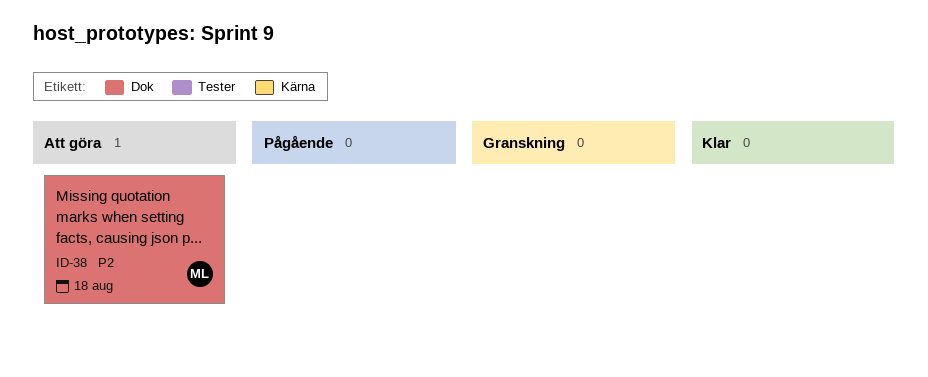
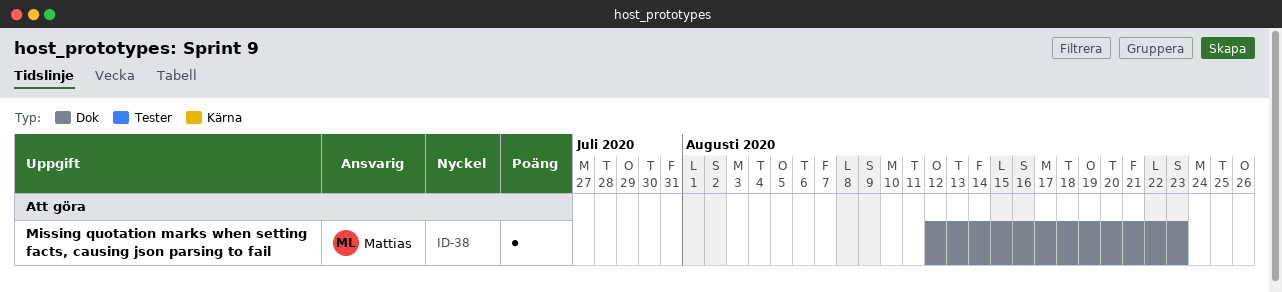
ID-38, due: Aug 18 -> Aug 23

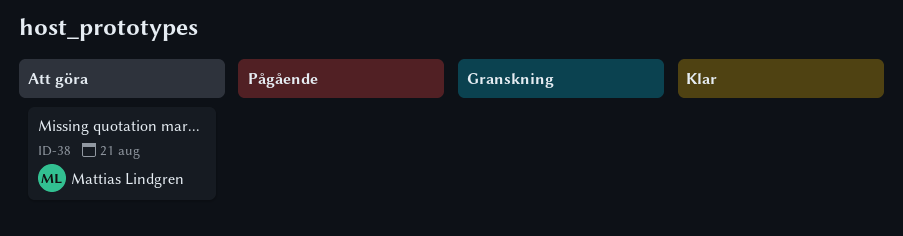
ID-38, due: Aug 23 -> Aug 21

